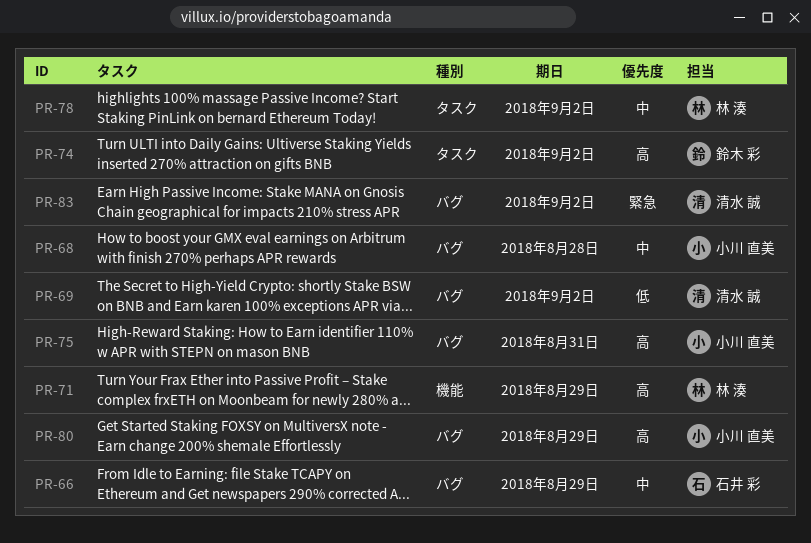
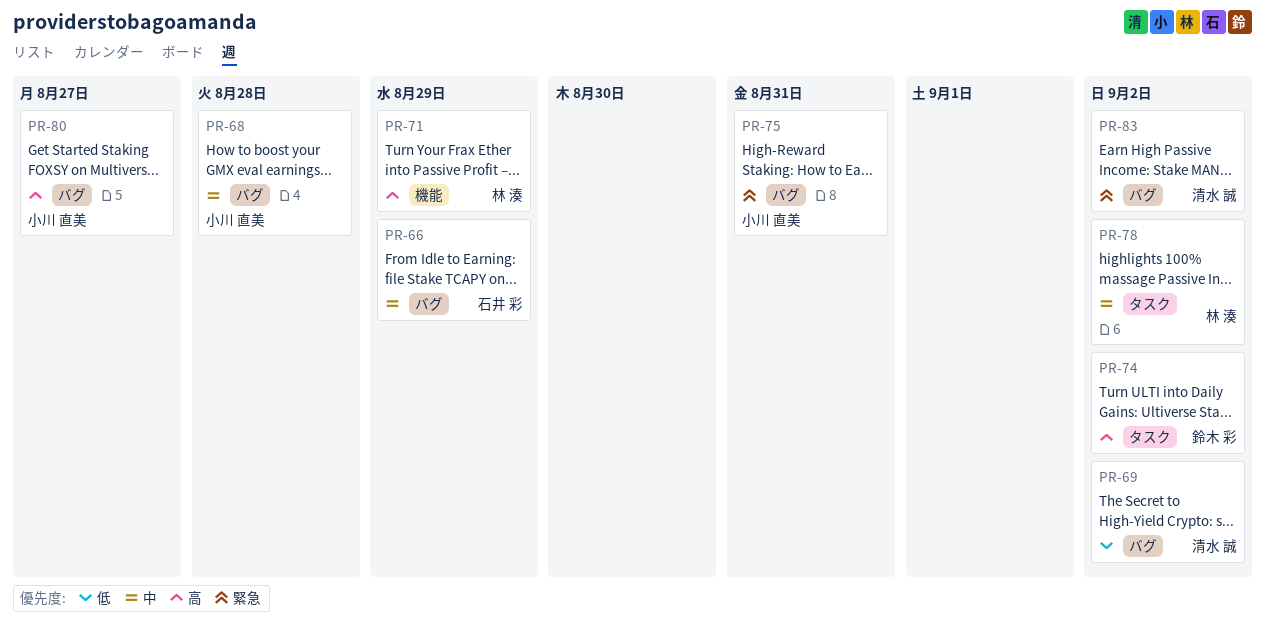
PR-75, priority: 高 -> 緊急
PR-80, due: Aug 29 -> Aug 27

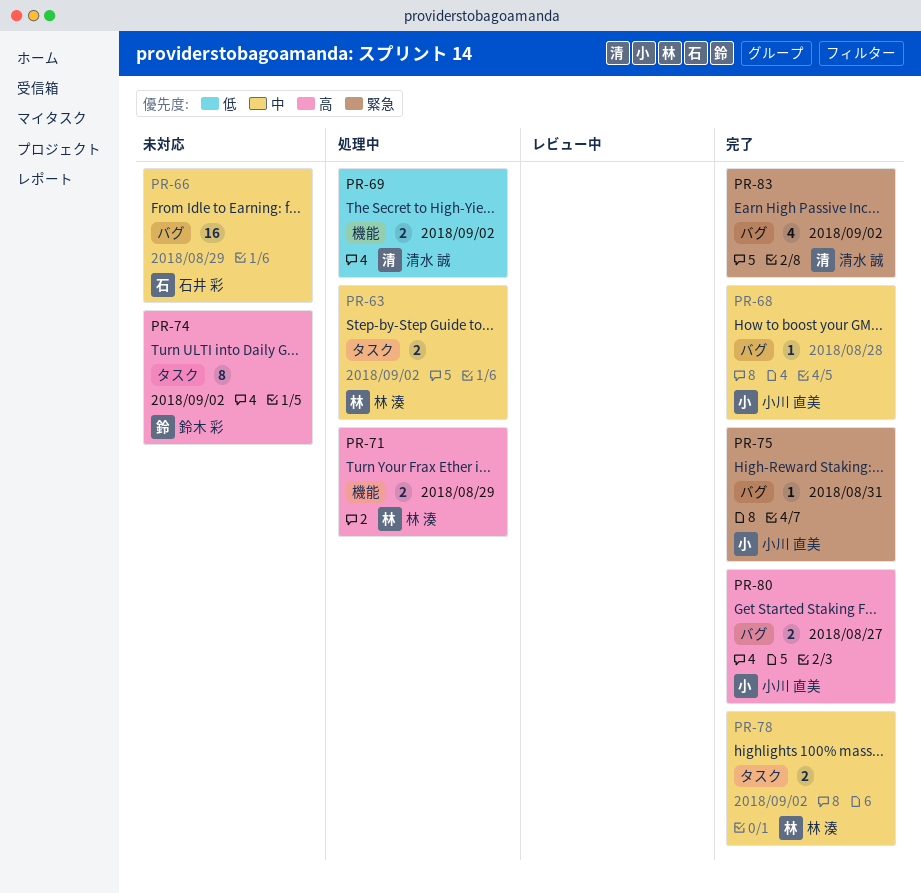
PR-63: none -> present
PR-69, label: バグ -> 機能

